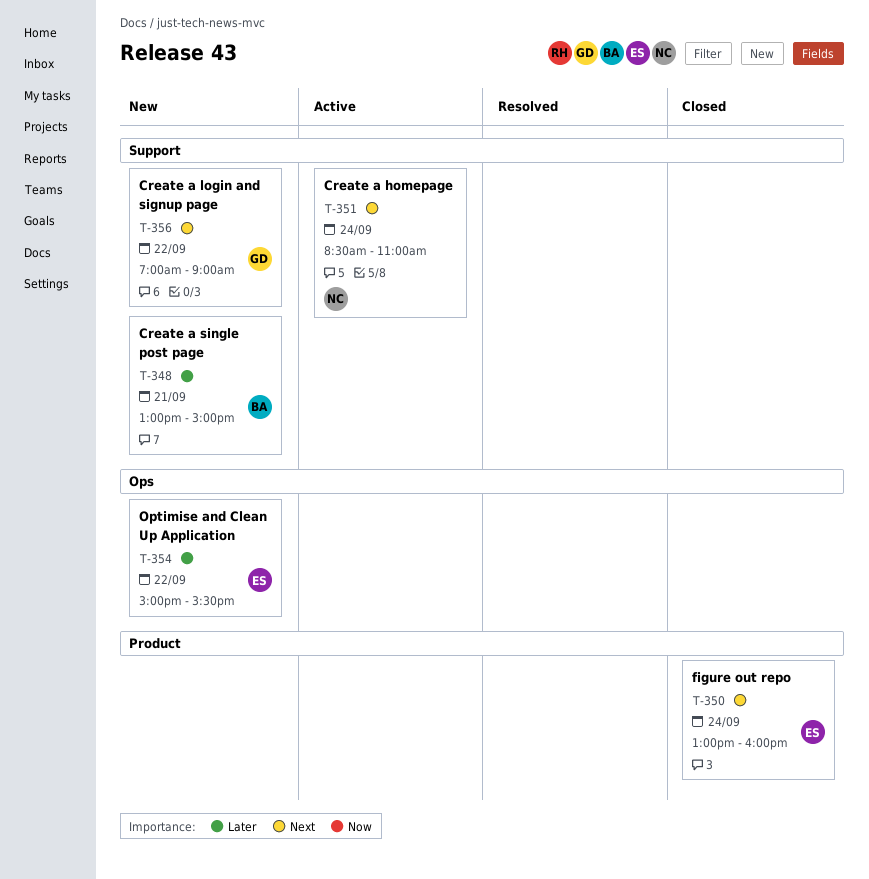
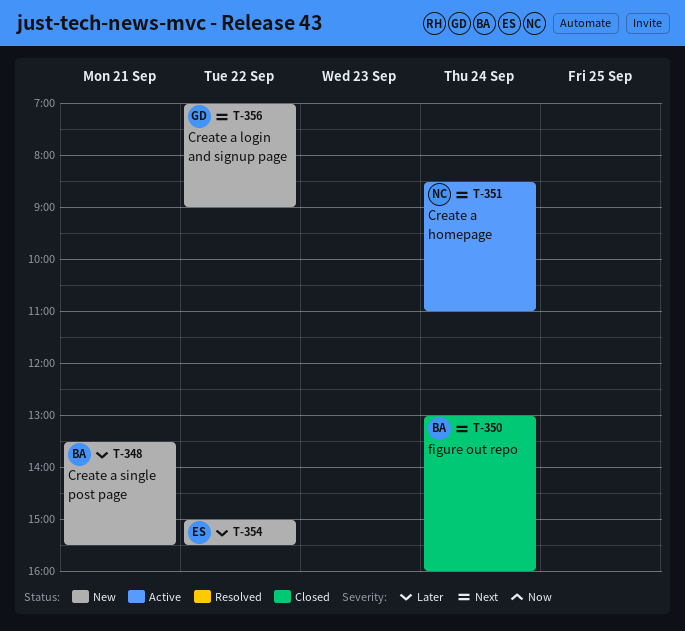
T-348, begins: 13:00 -> 13:30
T-348, ends: 15:00 -> 15:30
T-350, owner: ES -> BA

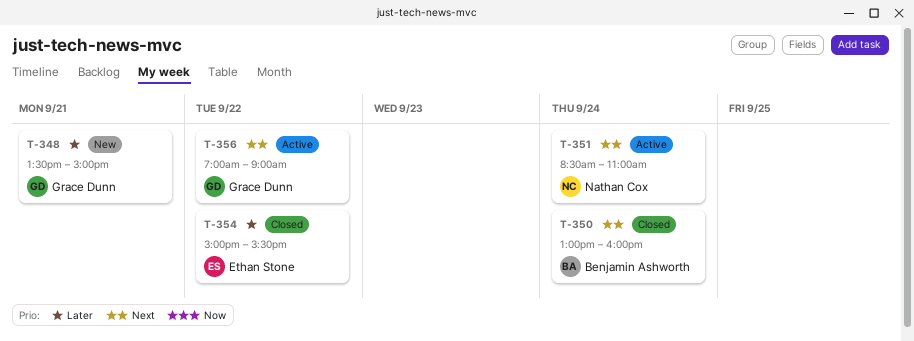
T-348, owner: Benjamin Ashworth -> Grace Dunn
T-348, ends: 15:30 -> 15:00
T-354, status: New -> Closed
T-356, status: New -> Active

